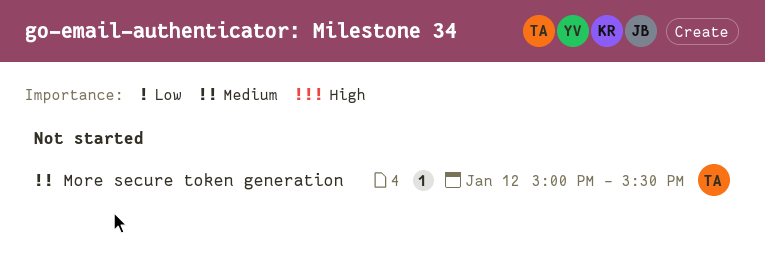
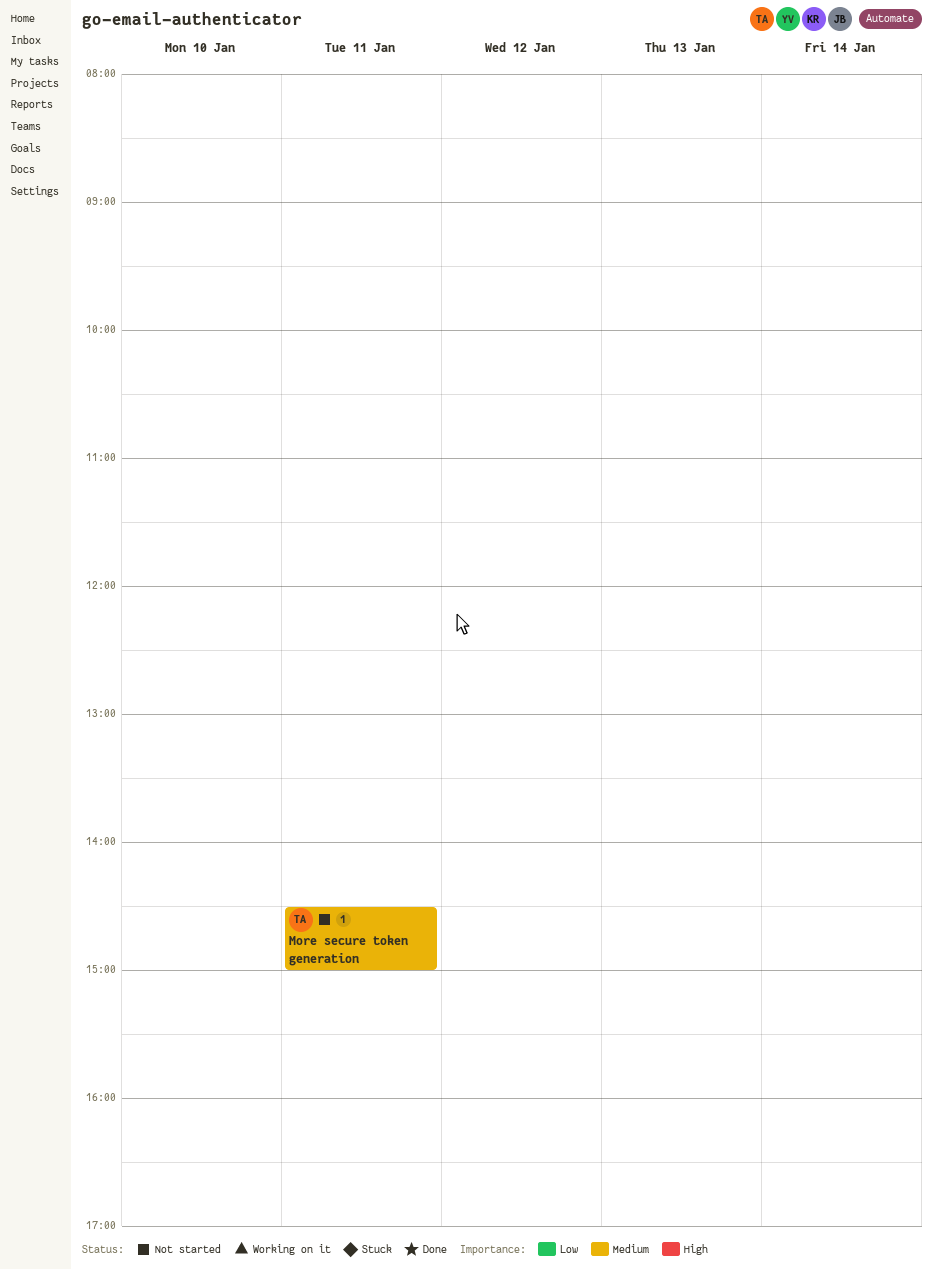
More secure token generation, day: Jan 12 -> Jan 11
More secure token generation, begins: 15:00 -> 14:30
More secure token generation, ends: 15:30 -> 15:00

